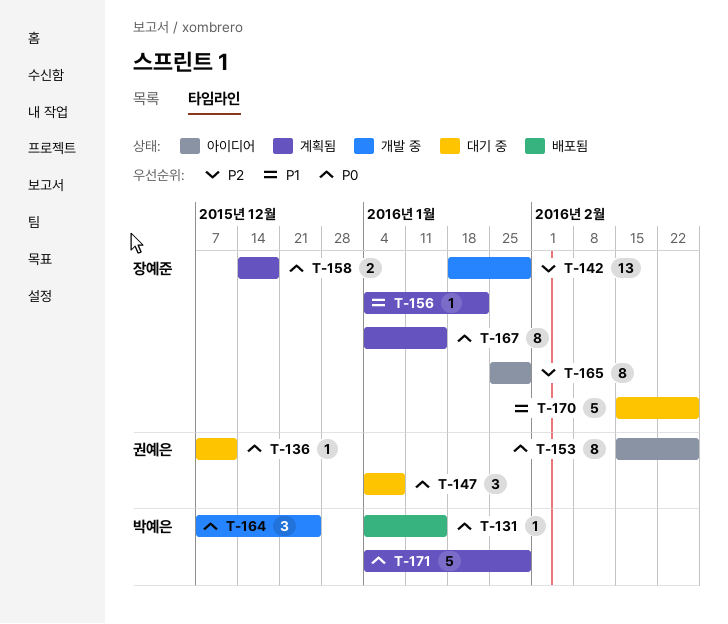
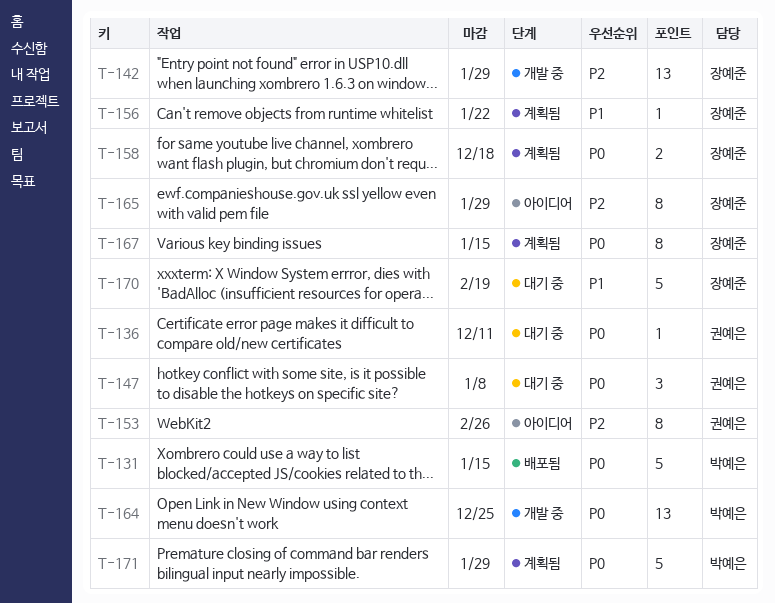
T-131, estimate: 1 -> 5
T-153, priority: P0 -> P2
T-164, estimate: 3 -> 13
T-170, due: Feb 26 -> Feb 19

